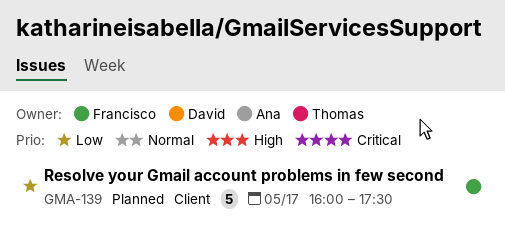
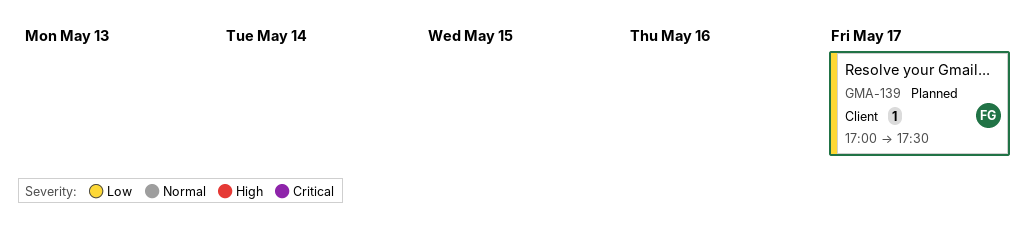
GMA-139, estimate: 5 -> 1
GMA-139, begins: 16:00 -> 17:00

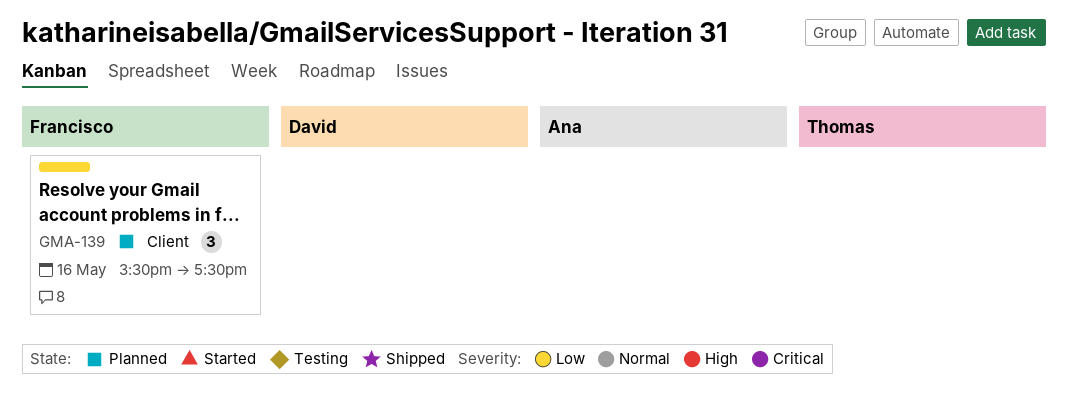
GMA-139, estimate: 1 -> 3
GMA-139, day: May 17 -> May 16
GMA-139, begins: 17:00 -> 15:30

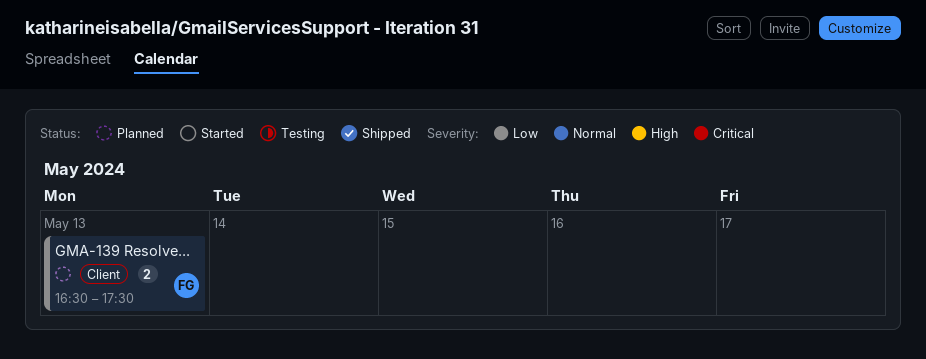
GMA-139, estimate: 3 -> 2
GMA-139, day: May 16 -> May 13
GMA-139, begins: 15:30 -> 16:30

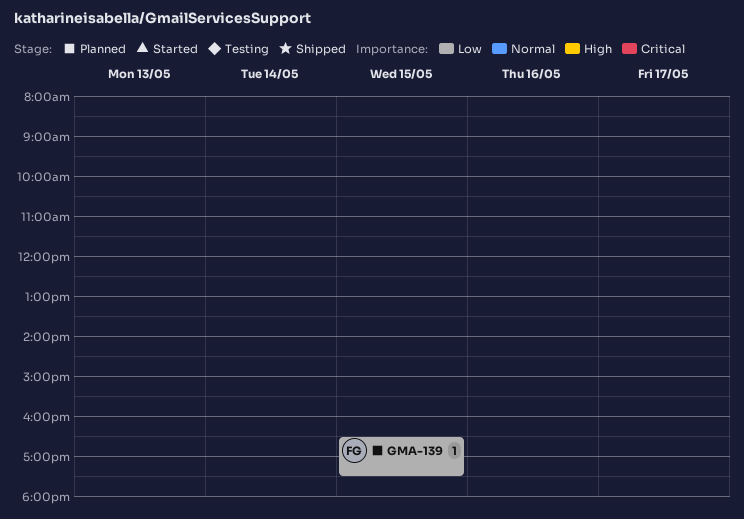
GMA-139, estimate: 2 -> 1
GMA-139, day: May 13 -> May 15

